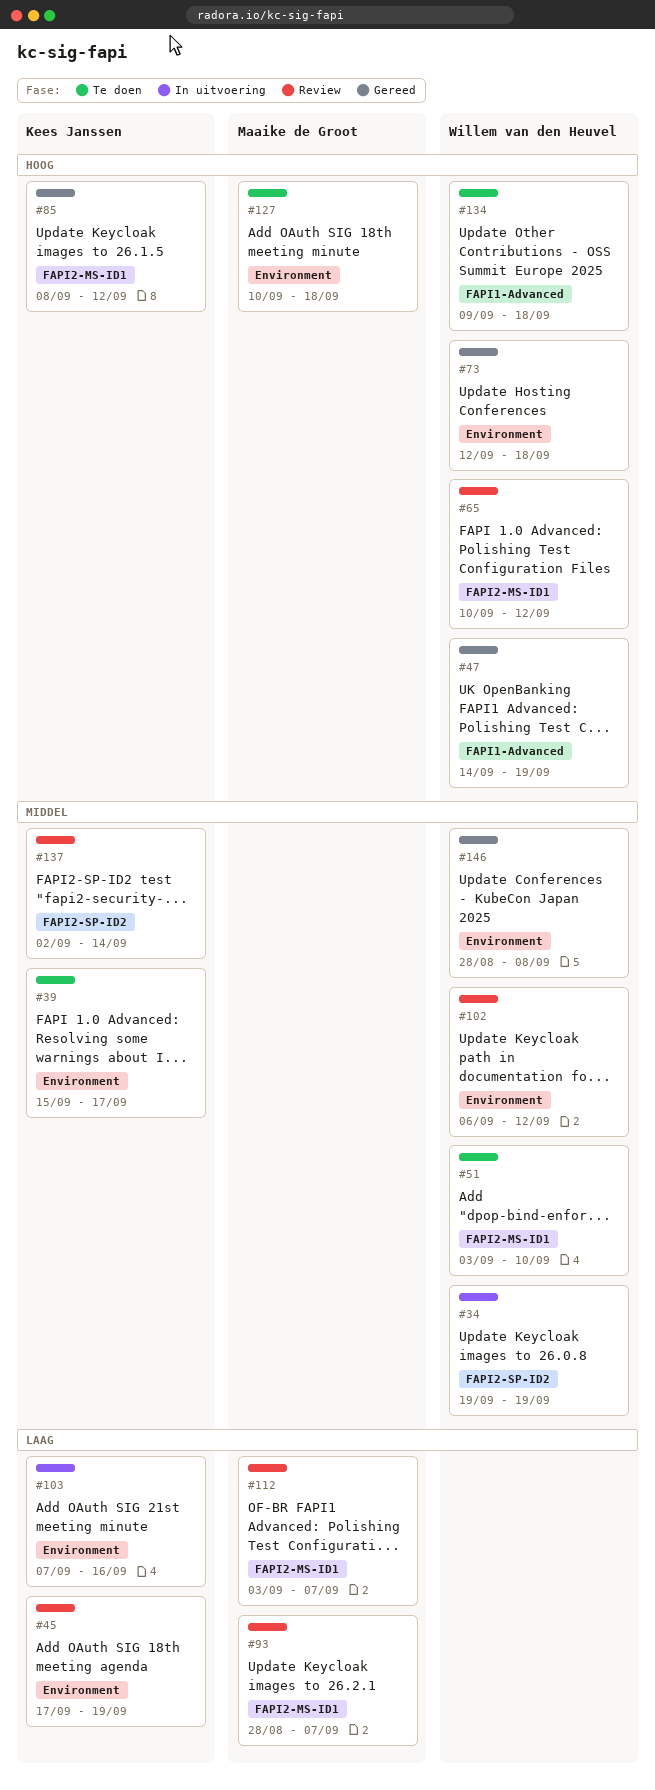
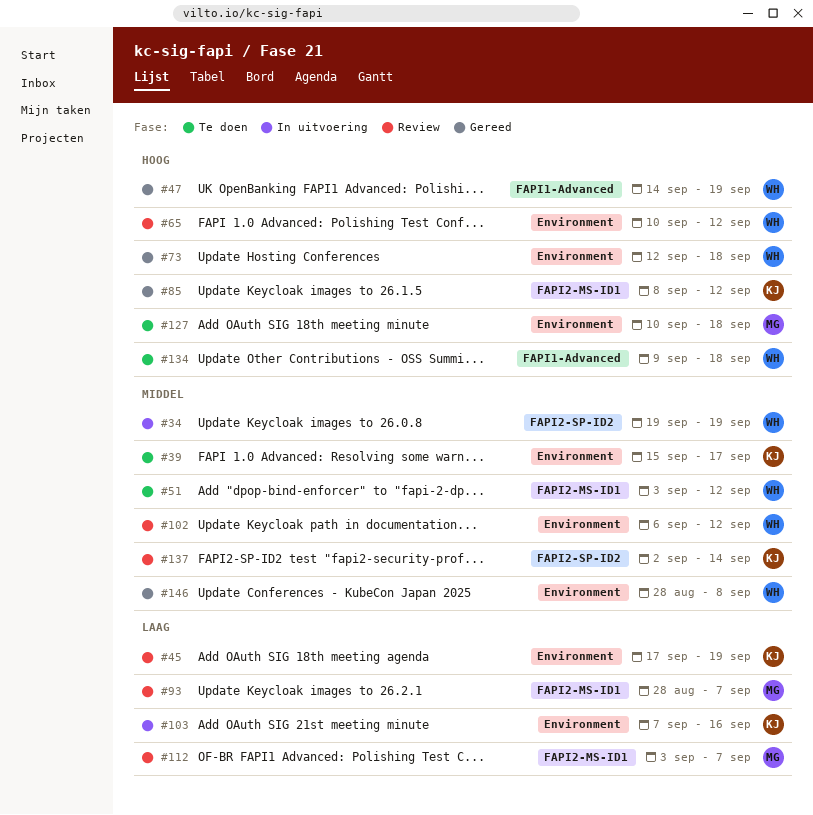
#51, due: Sep 10 -> Sep 12
#65, label: FAPI2-MS-ID1 -> Environment

